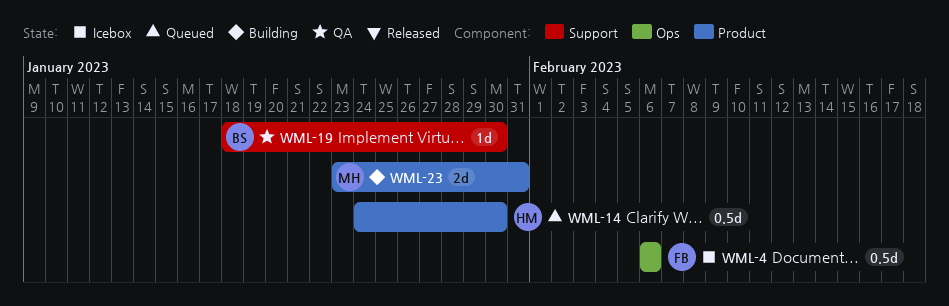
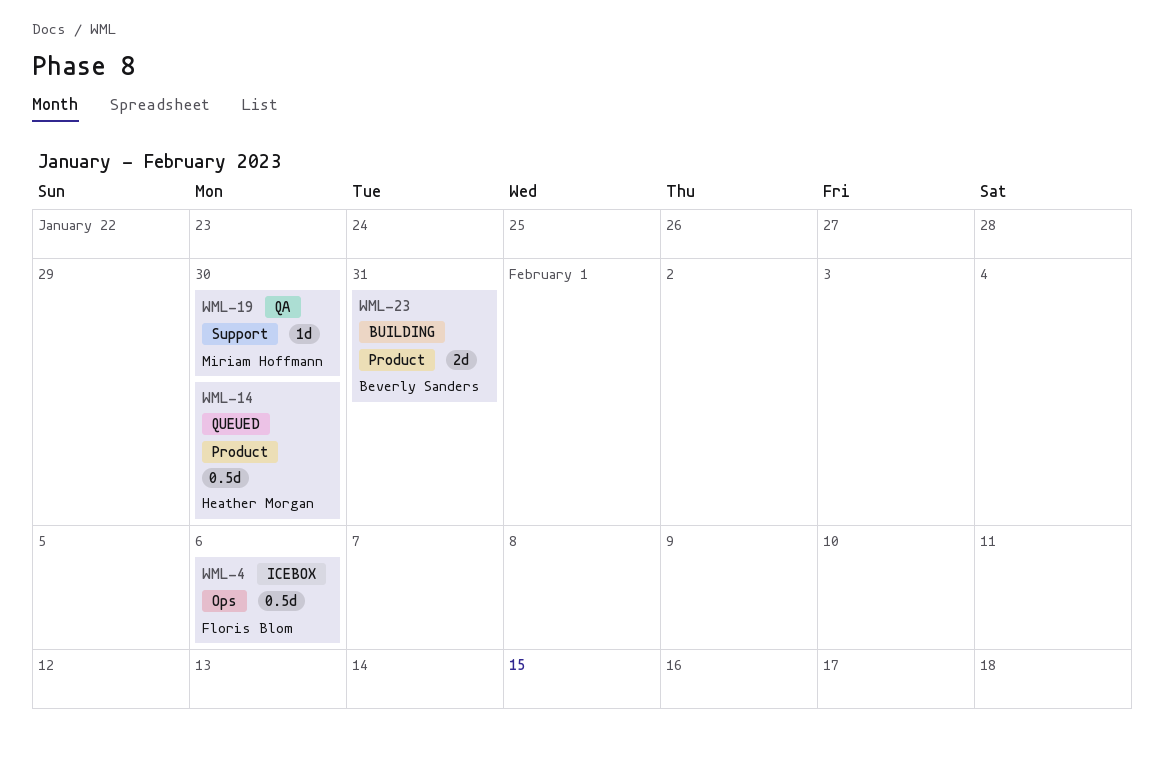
WML-19, owner: Beverly Sanders -> Miriam Hoffmann
WML-23, owner: Miriam Hoffmann -> Beverly Sanders

